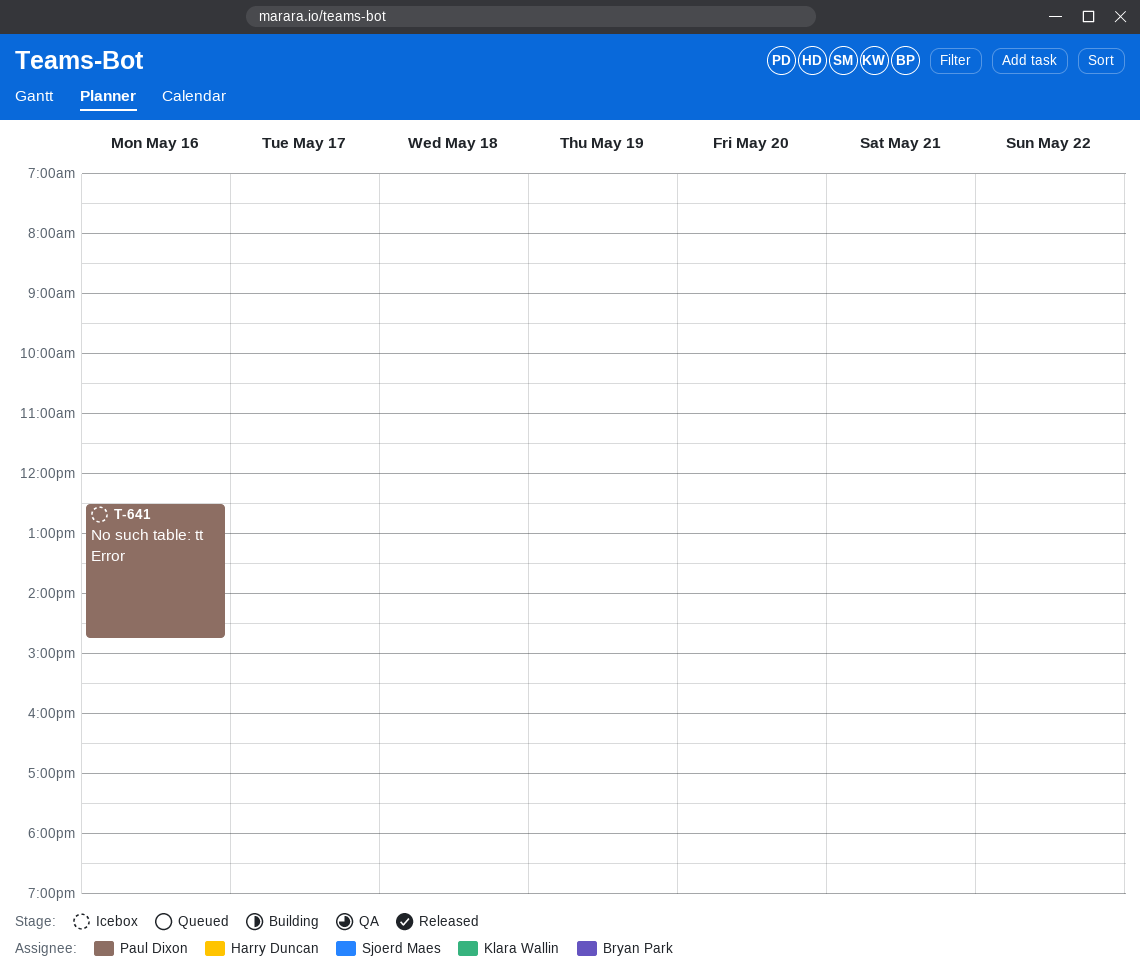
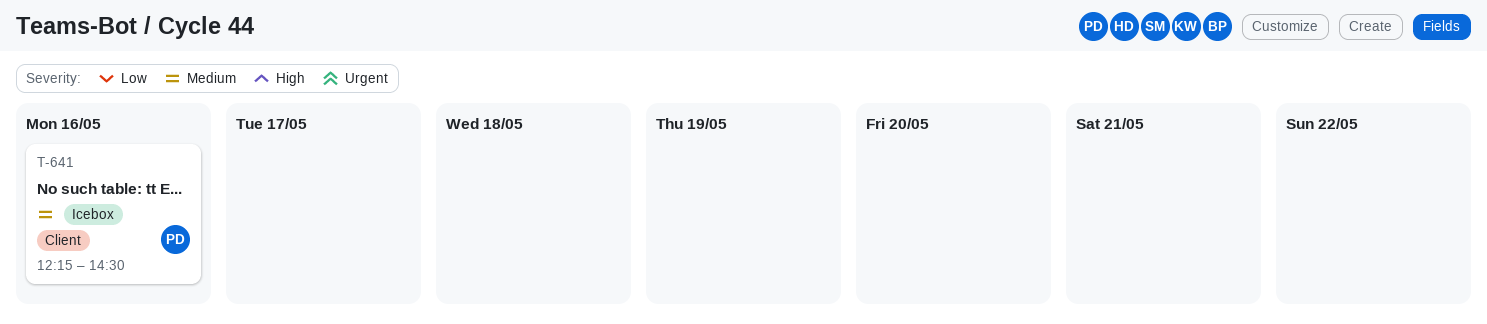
T-641, begins: 12:30 -> 12:15
T-641, ends: 14:45 -> 14:30

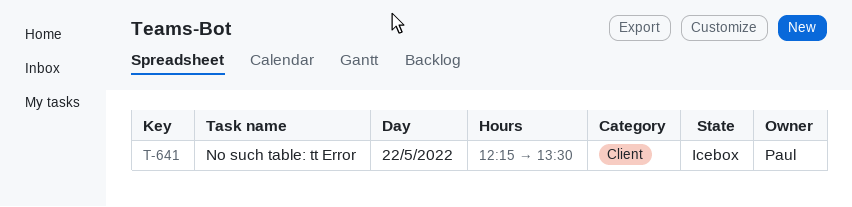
T-641, day: May 16 -> May 22
T-641, ends: 14:30 -> 13:30

